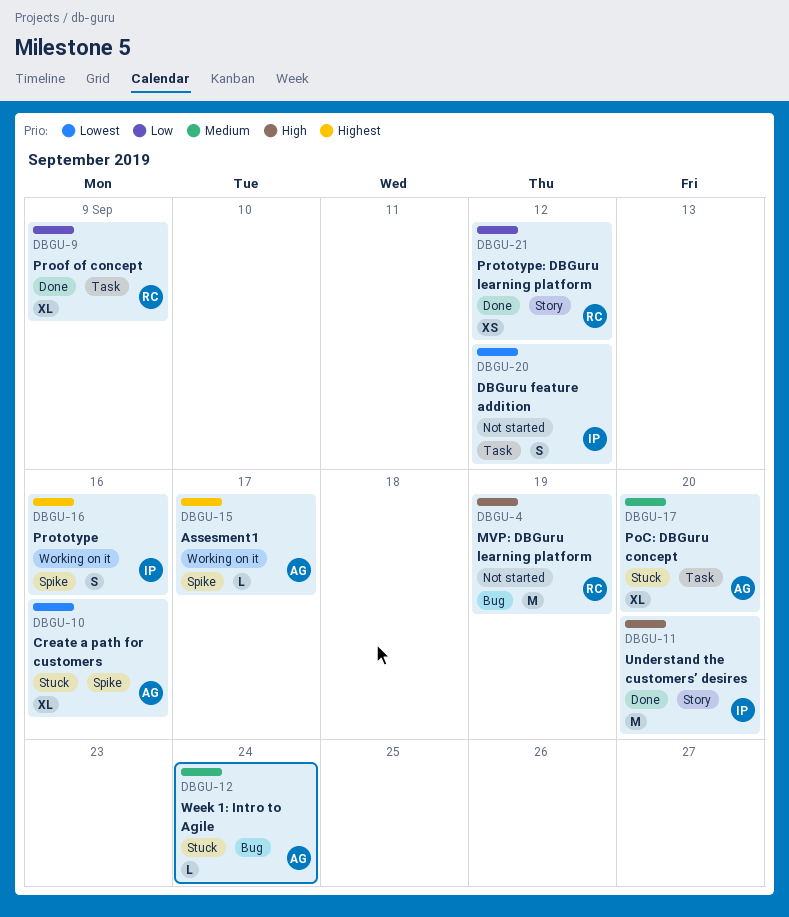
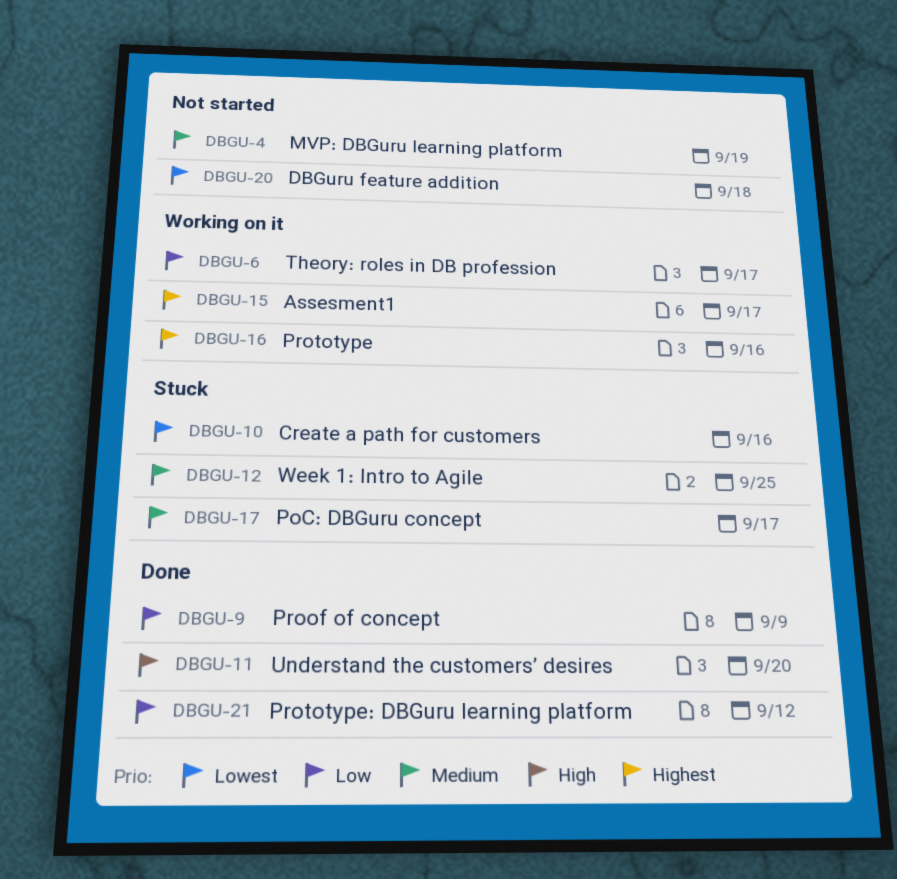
DBGU-4, priority: High -> Medium
DBGU-6: none -> present
DBGU-12, due: Sep 24 -> Sep 25
DBGU-17, due: Sep 20 -> Sep 17
DBGU-20, due: Sep 12 -> Sep 18

